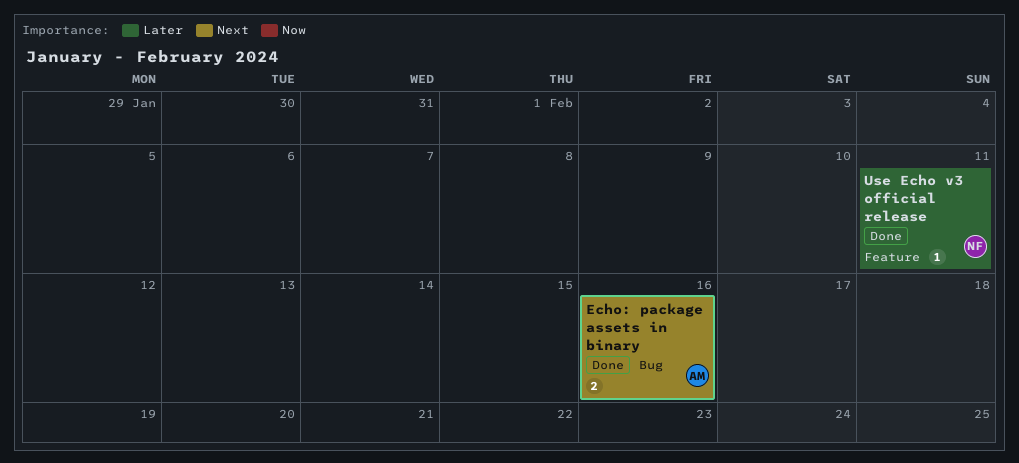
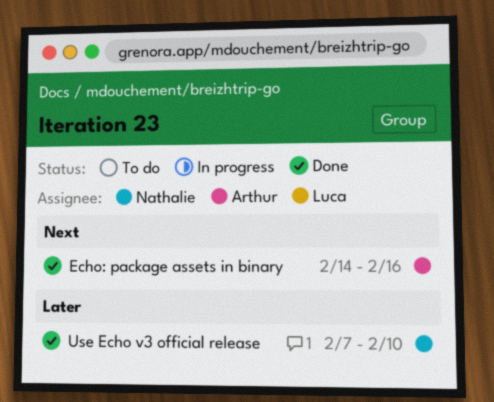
Use Echo v3 official release, due: Feb 11 -> Feb 10

